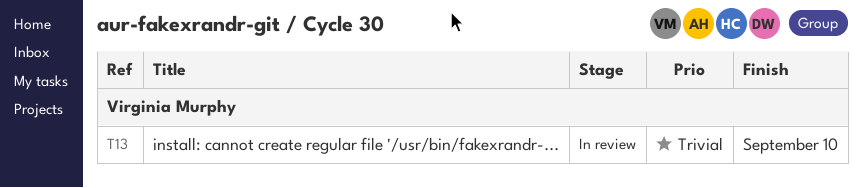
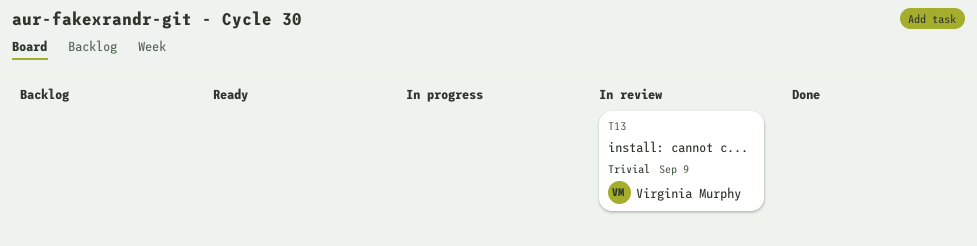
T13, due: Sep 10 -> Sep 9

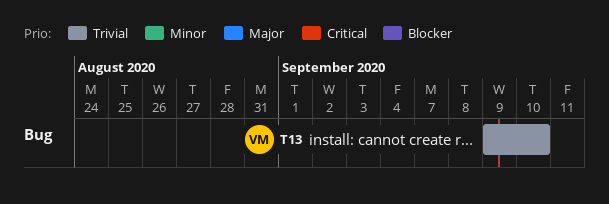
T13, due: Sep 9 -> Sep 10

